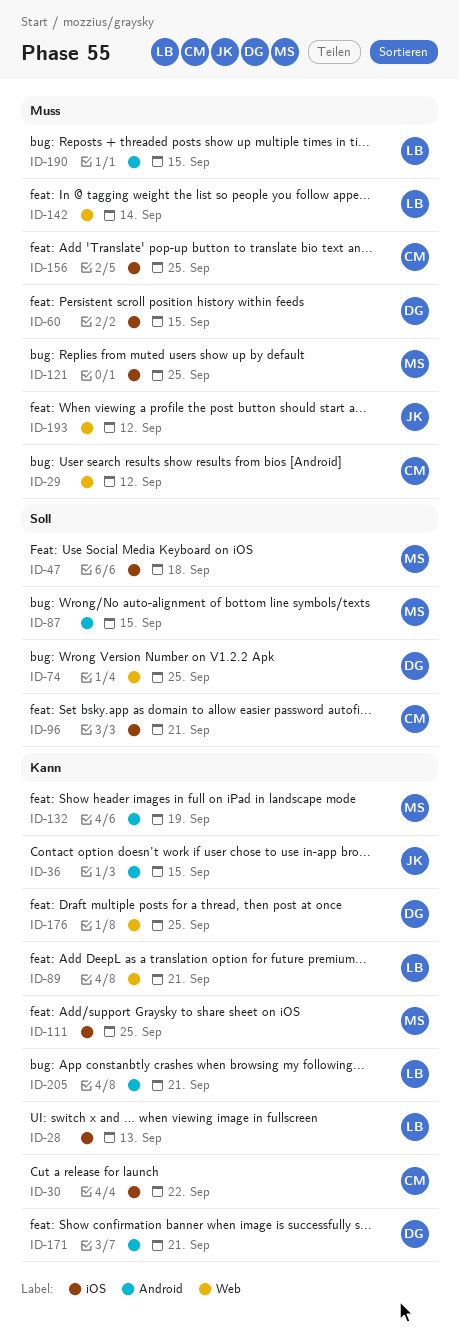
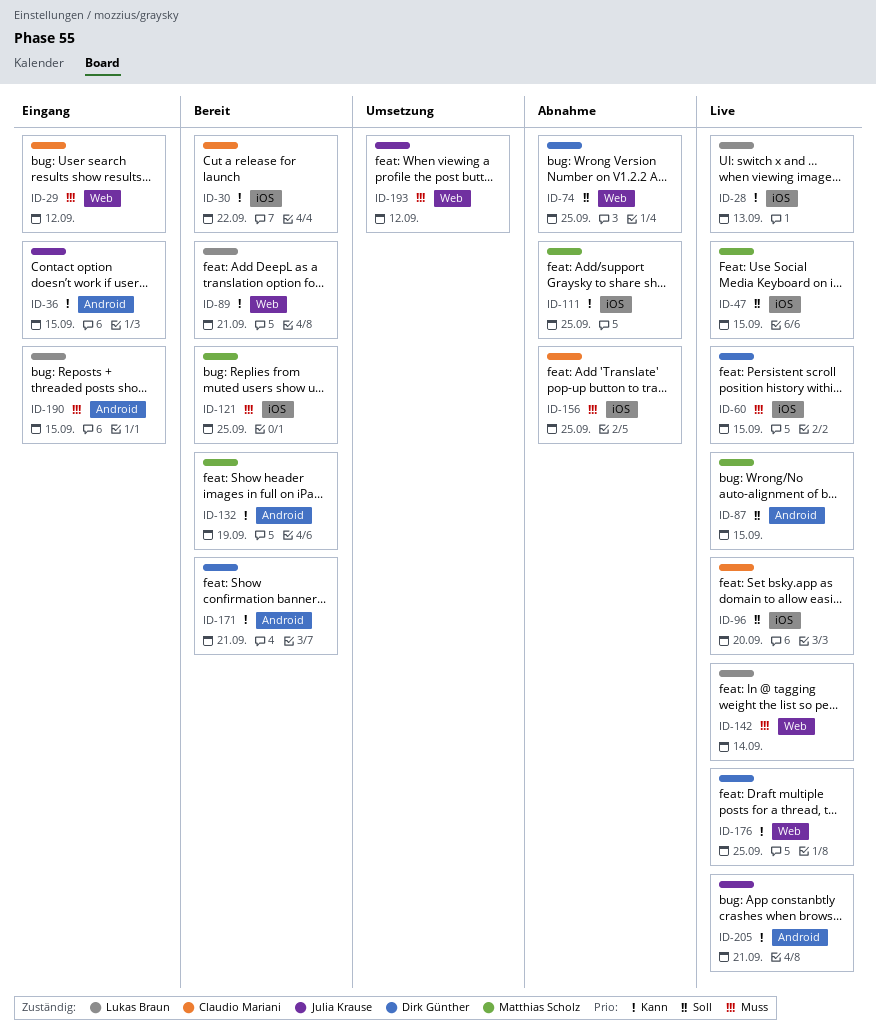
ID-47, due: Sep 18 -> Sep 15
ID-96, due: Sep 21 -> Sep 20
ID-205, owner: Lukas Braun -> Julia Krause

